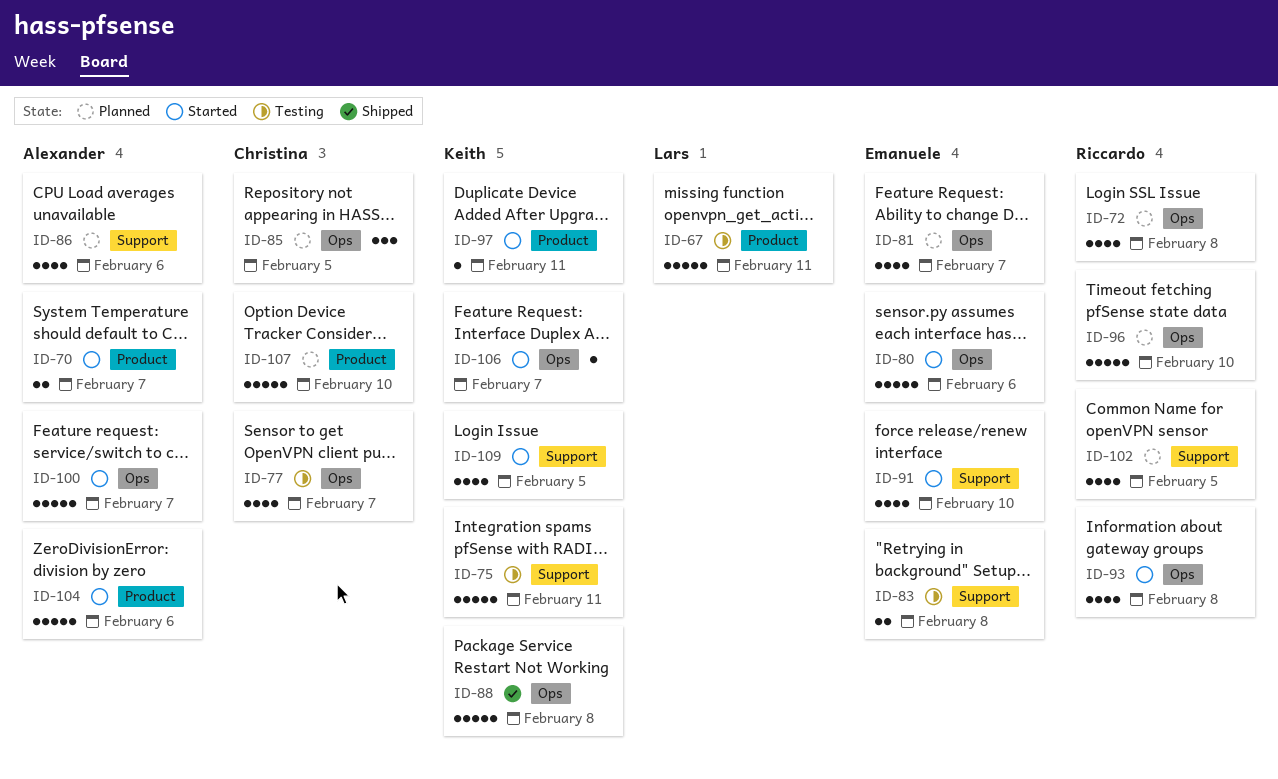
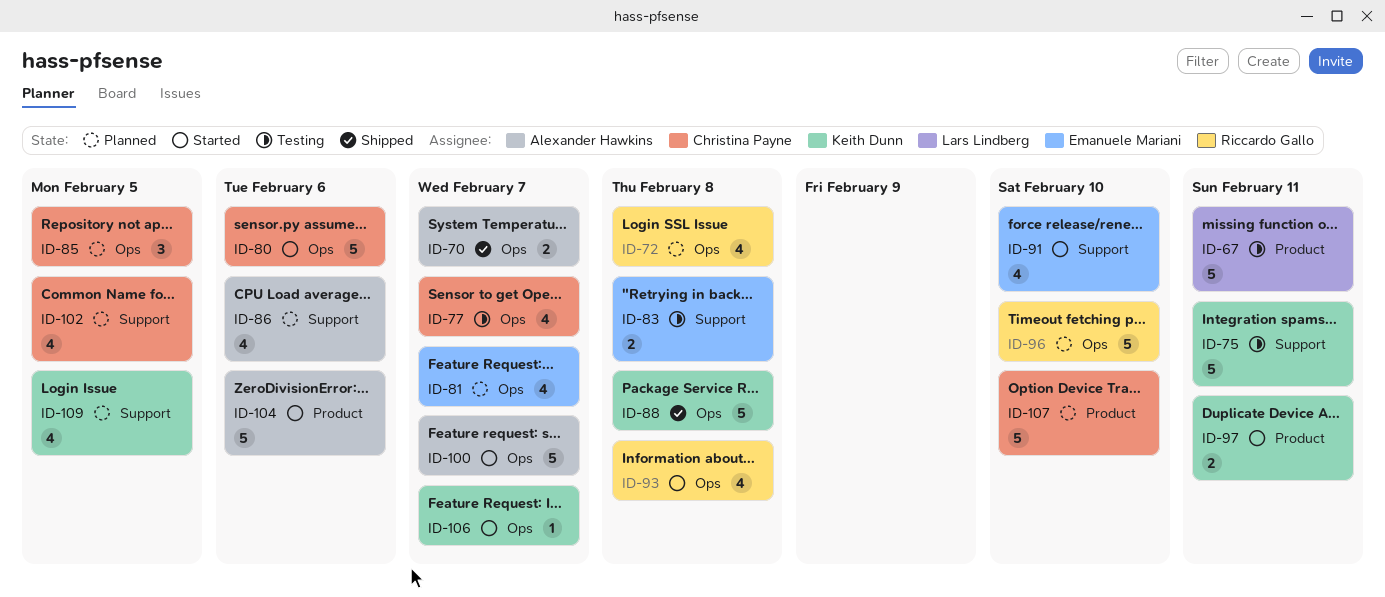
ID-70, status: Started -> Shipped
ID-70, label: Product -> Ops
ID-80, owner: Emanuele Mariani -> Christina Payne
ID-97, estimate: 1 -> 2
ID-102, owner: Riccardo Gallo -> Christina Payne
ID-109, status: Started -> Planned

